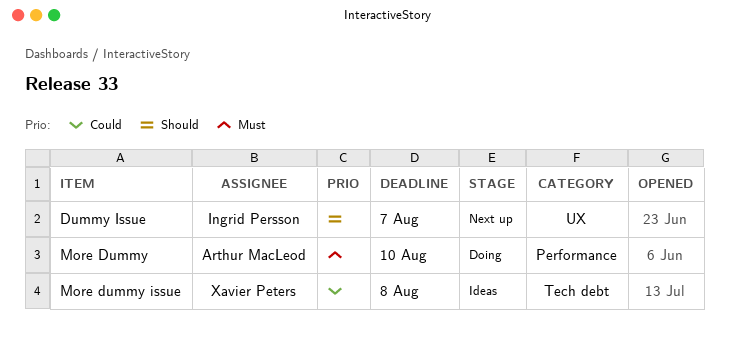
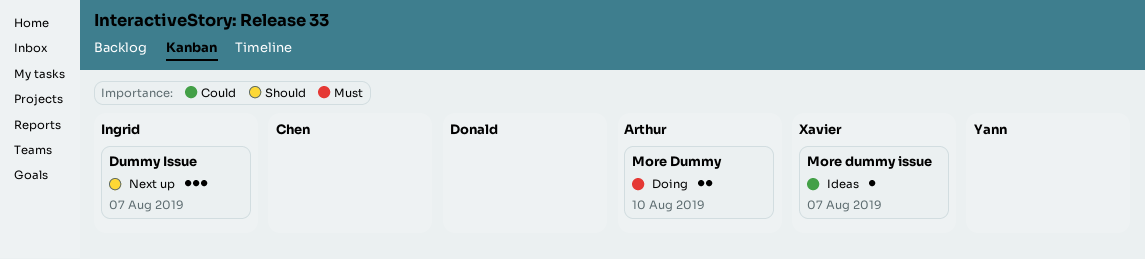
More dummy issue, due: Aug 8 -> Aug 7

